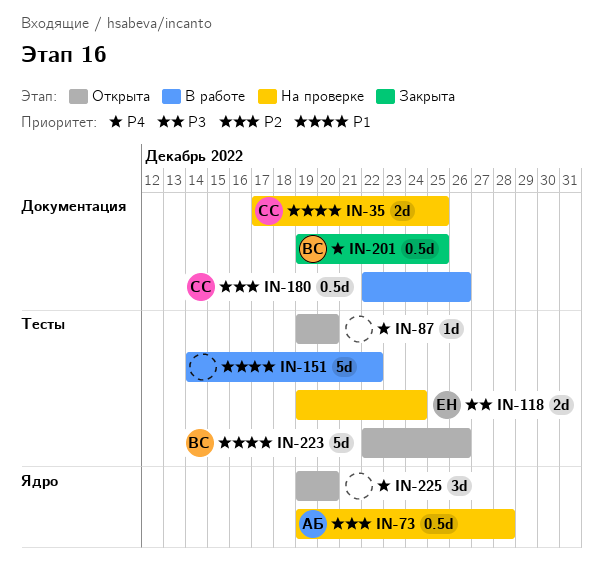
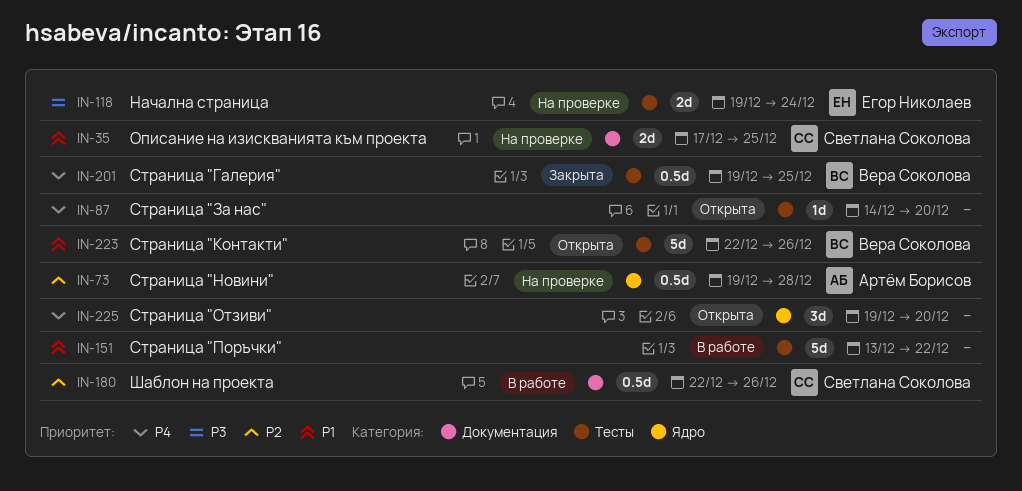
IN-87, start: Dec 19 -> Dec 14
IN-151, start: Dec 14 -> Dec 13
IN-201, label: Документация -> Тесты

